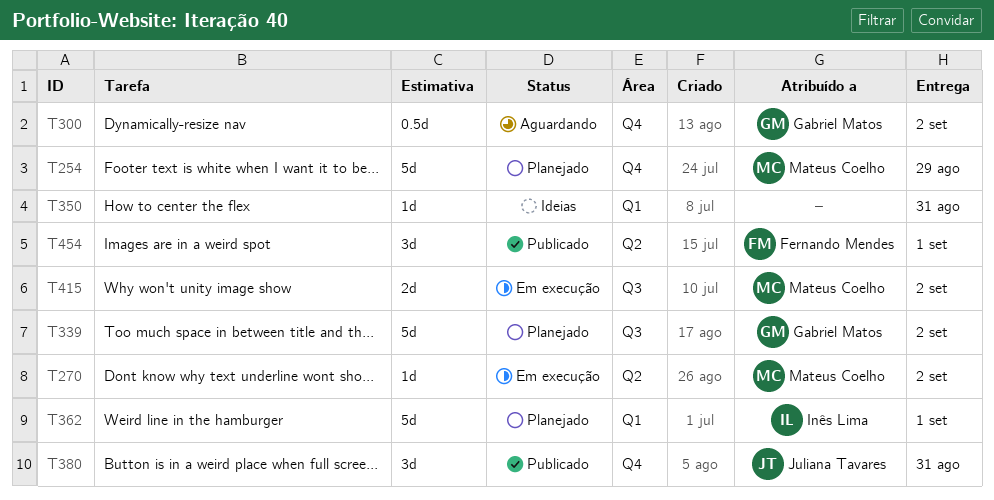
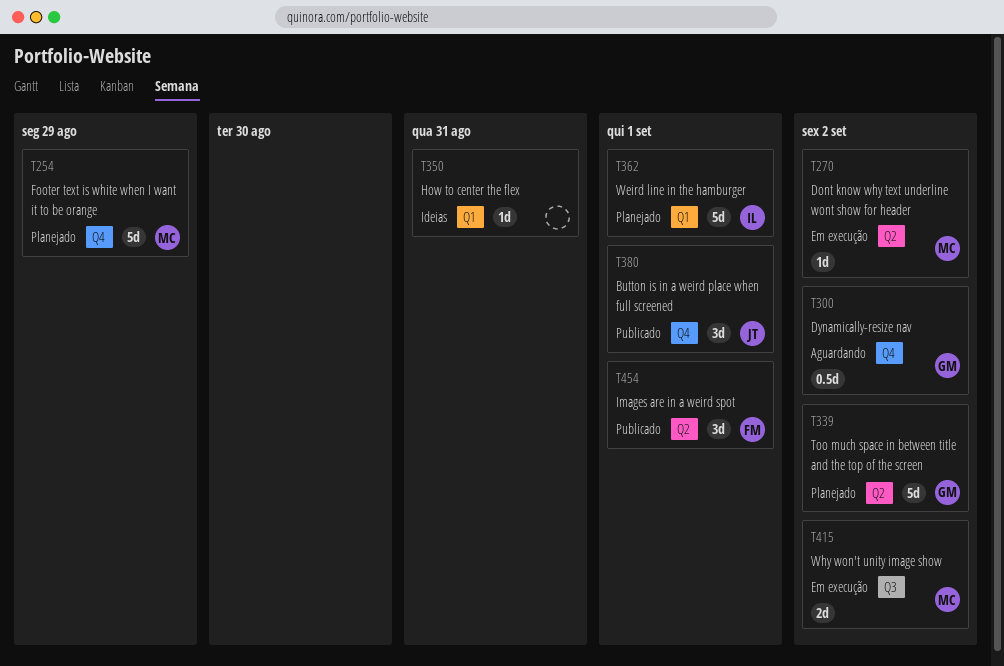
T339, label: Q3 -> Q2
T380, due: Aug 31 -> Sep 1

